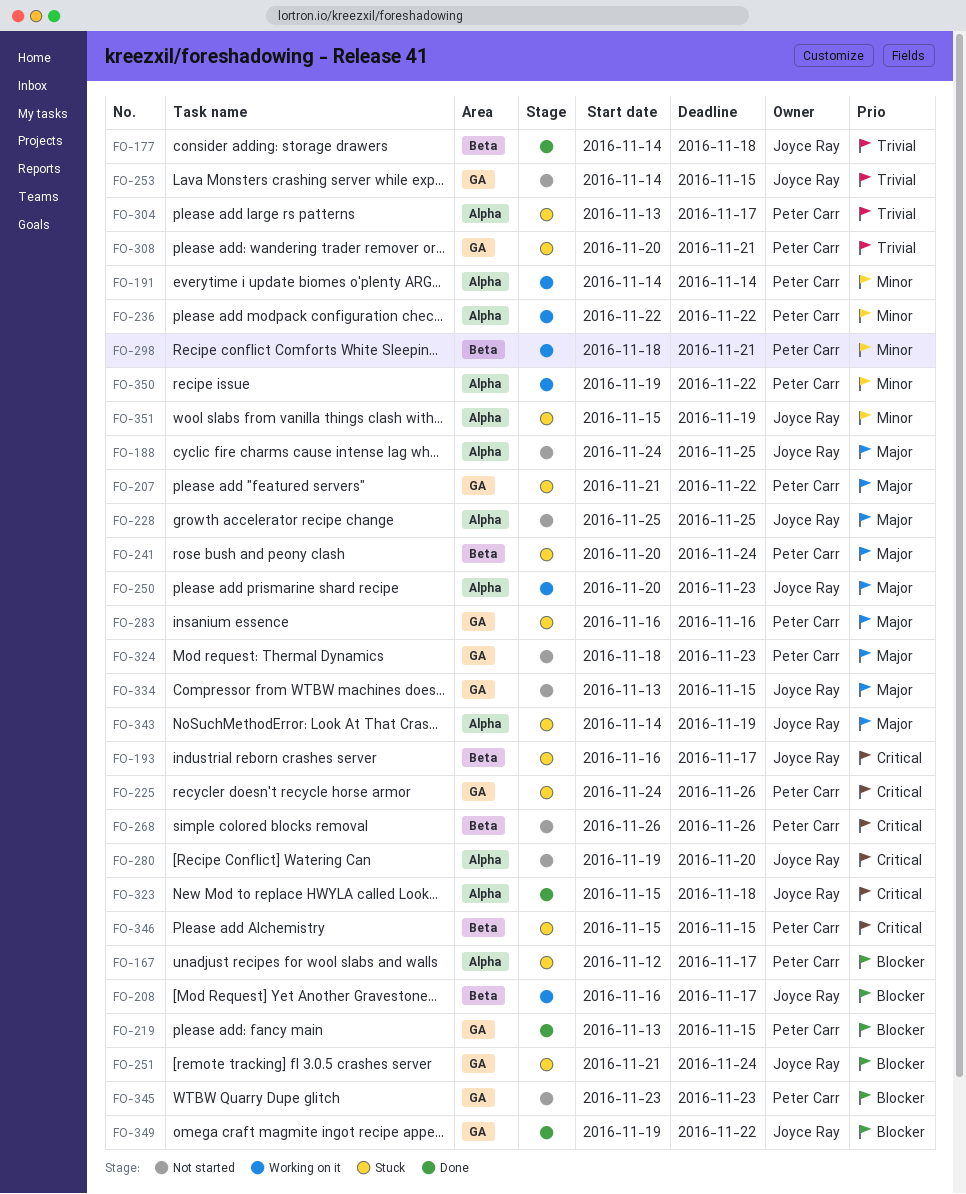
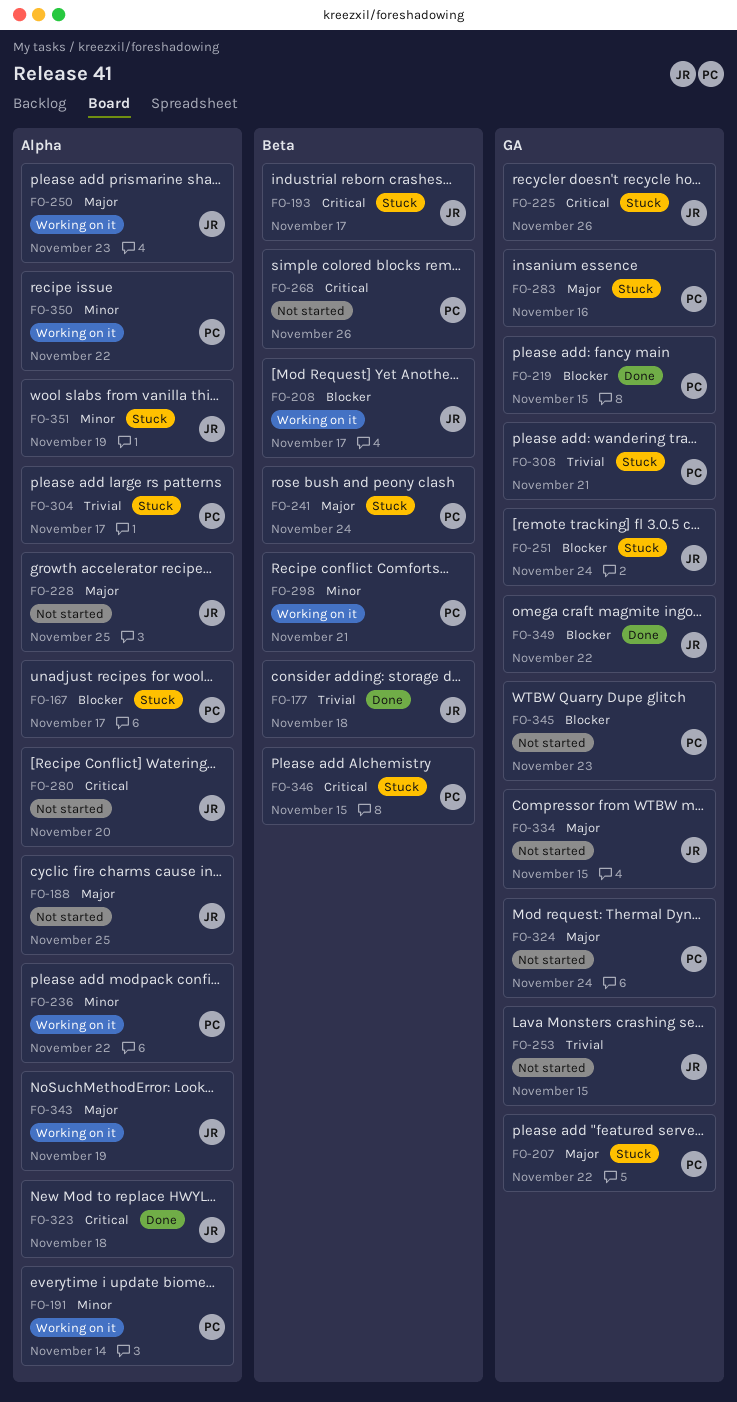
FO-225, owner: Peter Carr -> Joyce Ray
FO-324, due: Nov 23 -> Nov 24
FO-343, status: Stuck -> Working on it

